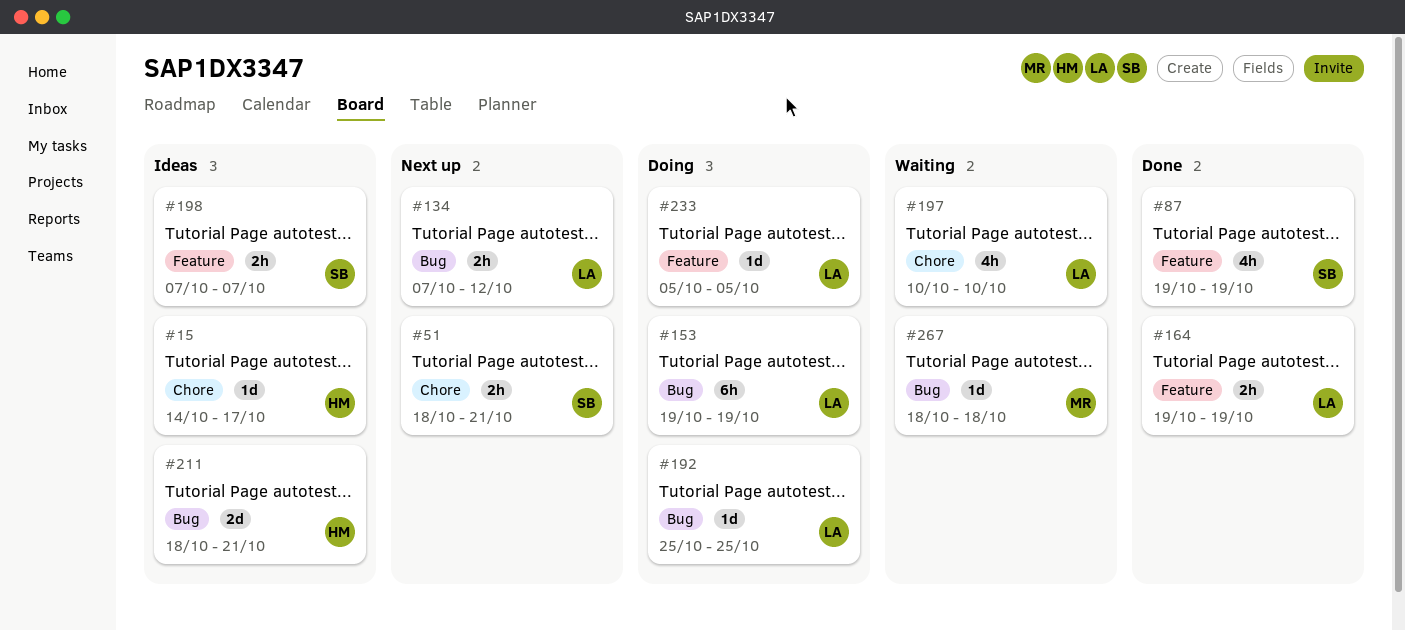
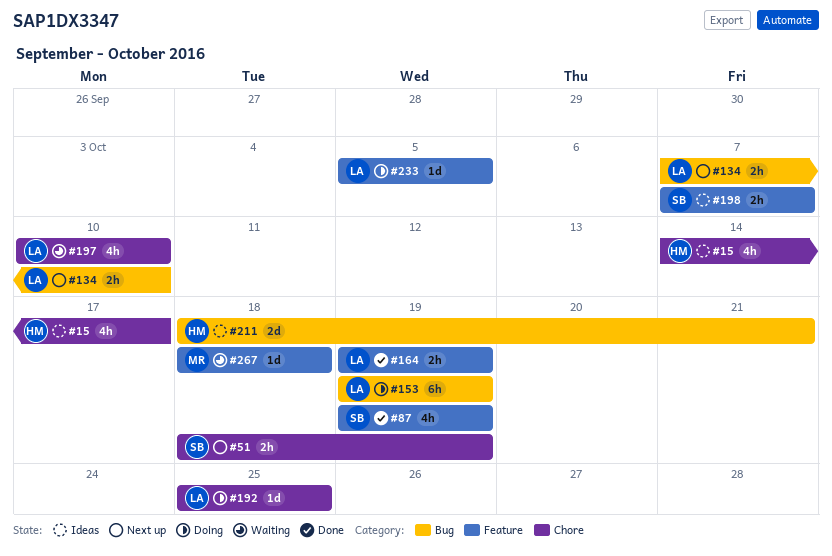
#15, estimate: 1d -> 4h
#51, due: Oct 21 -> Oct 19
#134, due: Oct 12 -> Oct 10
#192, label: Bug -> Chore
#267, label: Bug -> Feature

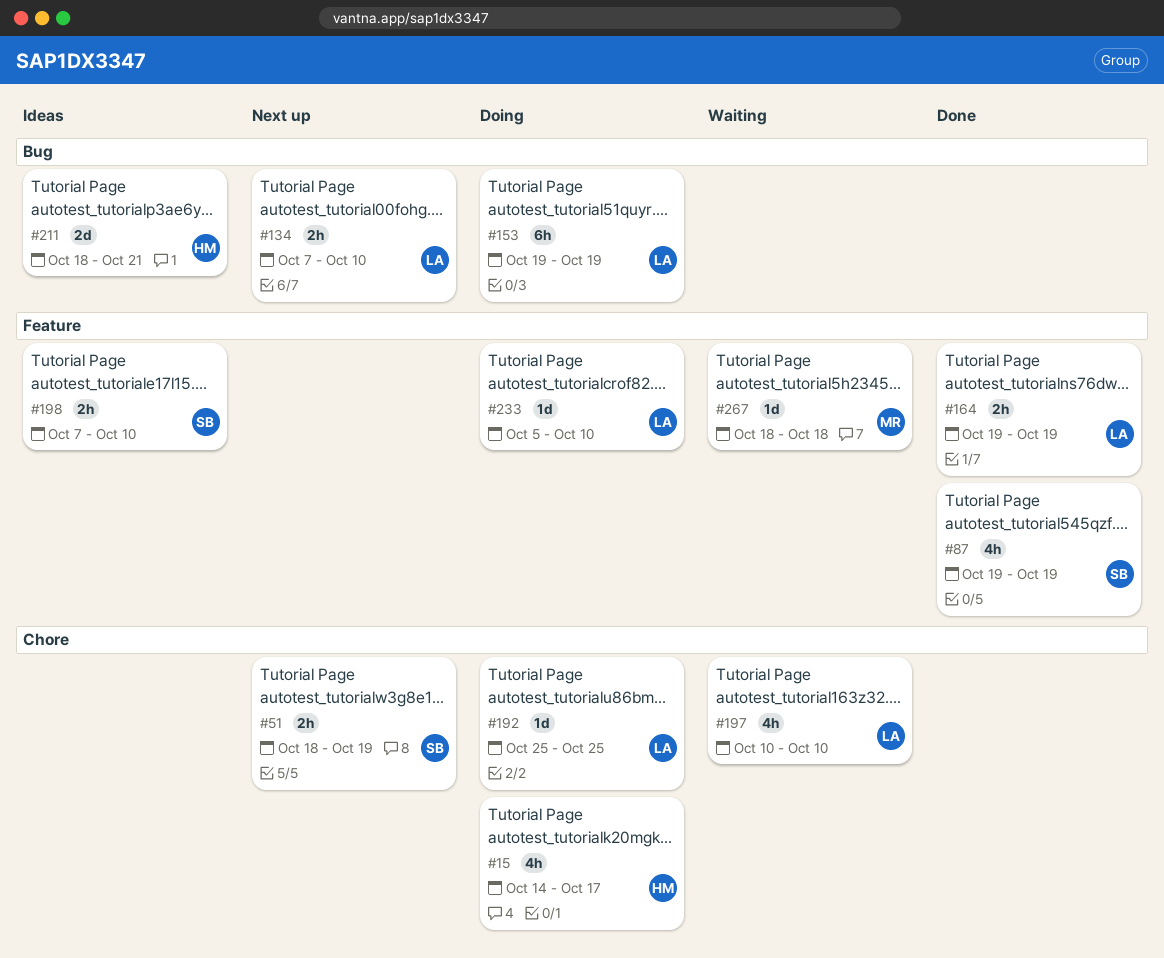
#15, status: Ideas -> Doing
#198, due: Oct 7 -> Oct 10
#233, due: Oct 5 -> Oct 10

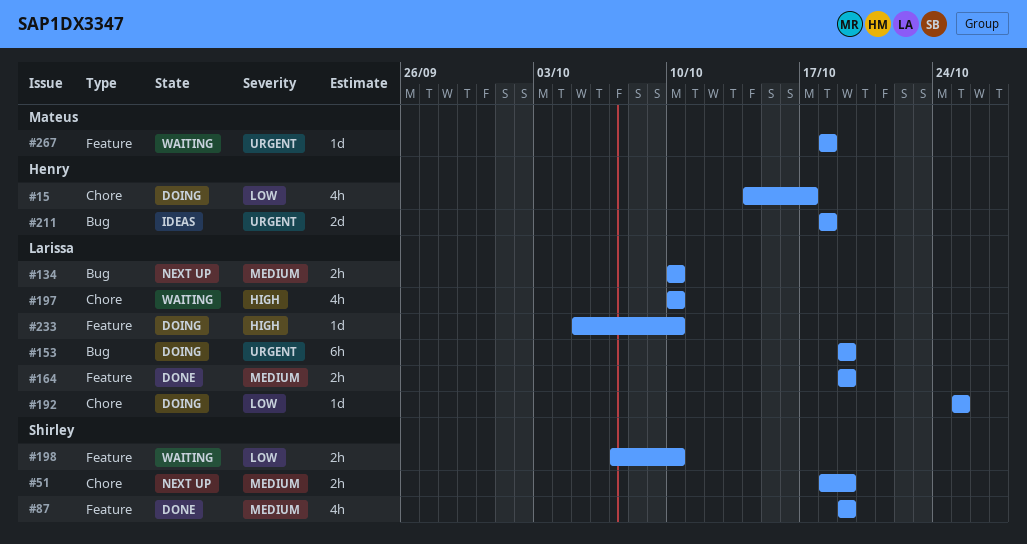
#134, start: Oct 7 -> Oct 10
#198, status: Ideas -> Waiting
#211, due: Oct 21 -> Oct 18

